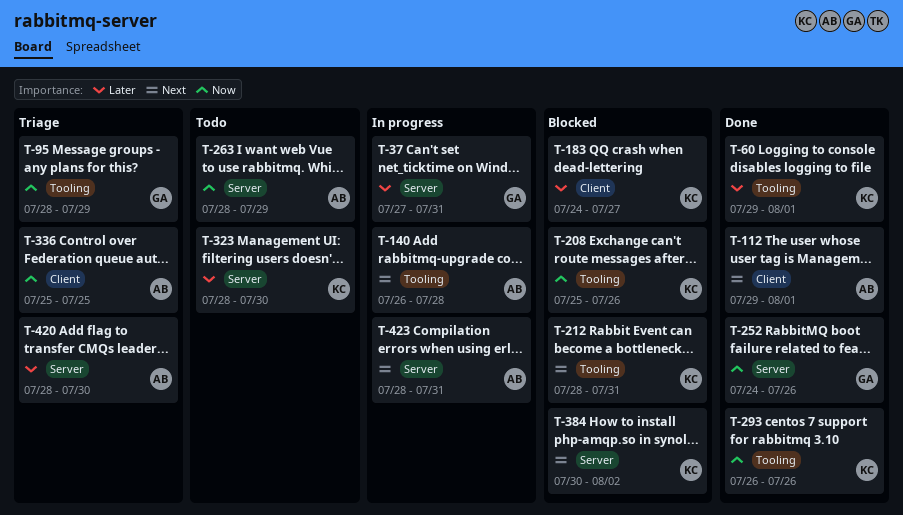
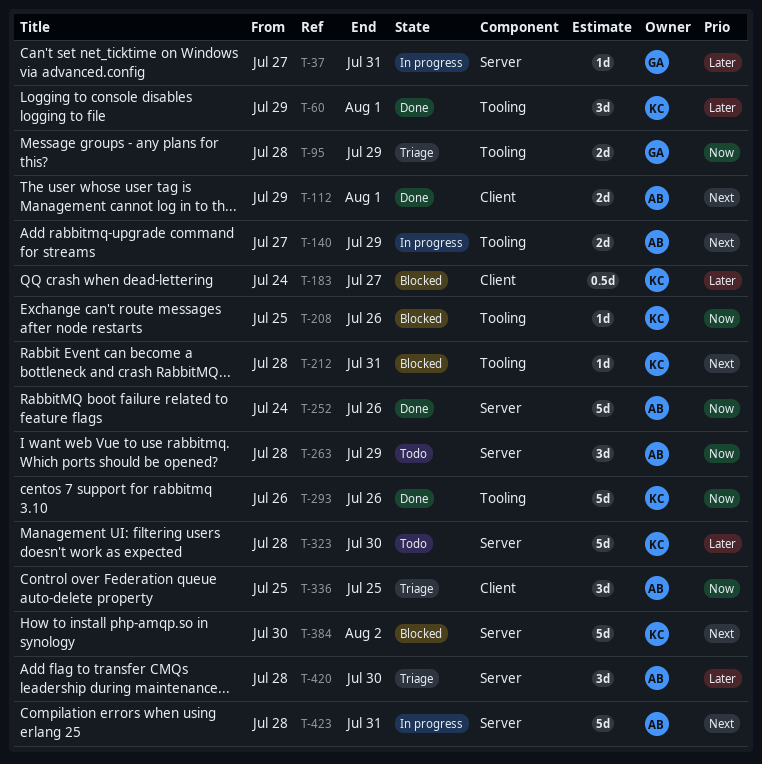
T-140, start: Jul 26 -> Jul 27
T-140, due: Jul 28 -> Jul 29
T-252, owner: GA -> AB

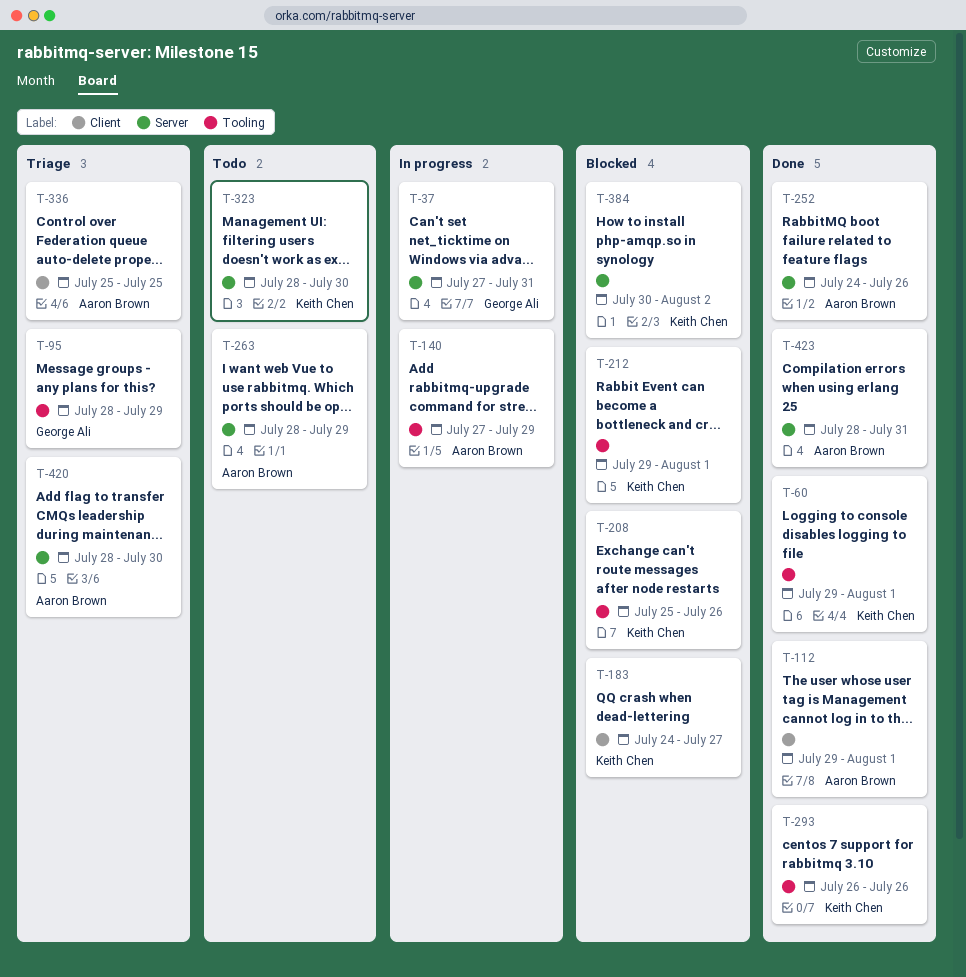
T-212, start: Jul 28 -> Jul 29
T-212, due: Jul 31 -> Aug 1
T-423, status: In progress -> Done

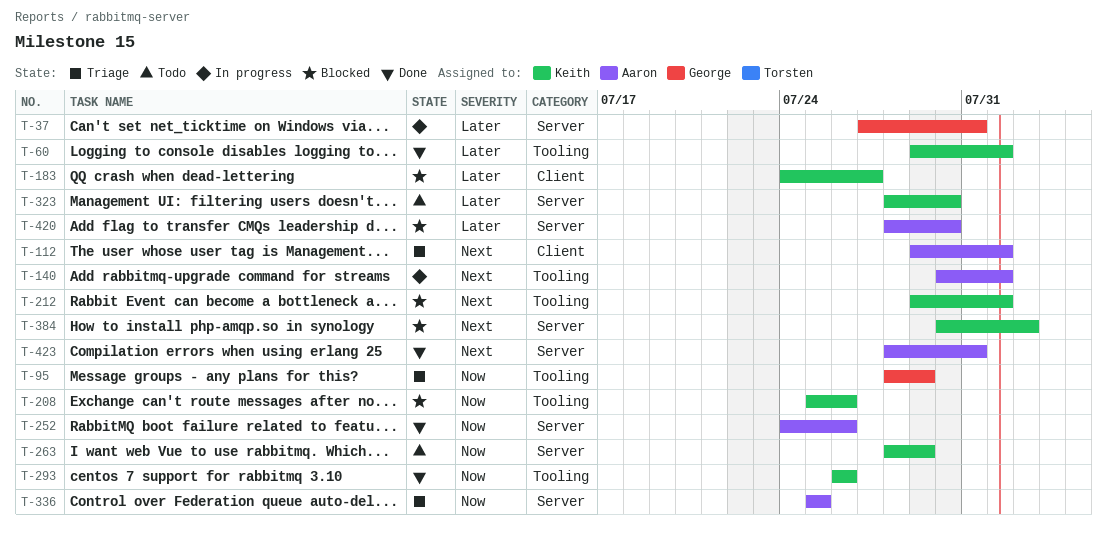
T-112, status: Done -> Triage
T-140, start: Jul 27 -> Jul 30
T-140, due: Jul 29 -> Aug 1
T-263, owner: Aaron Brown -> Keith Chen
T-336, label: Client -> Server
T-420, status: Triage -> Blocked

